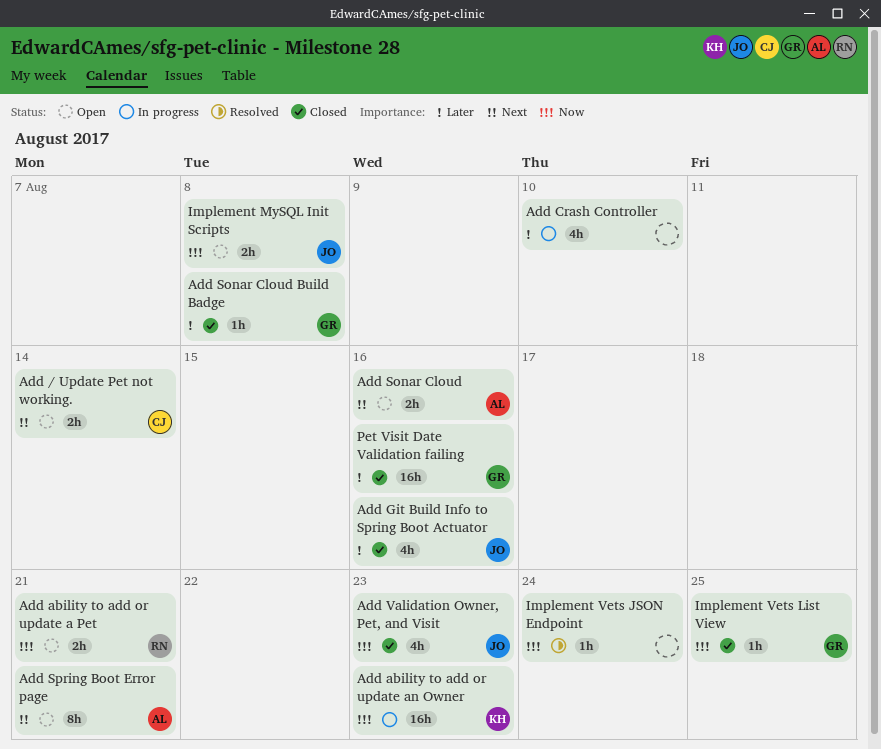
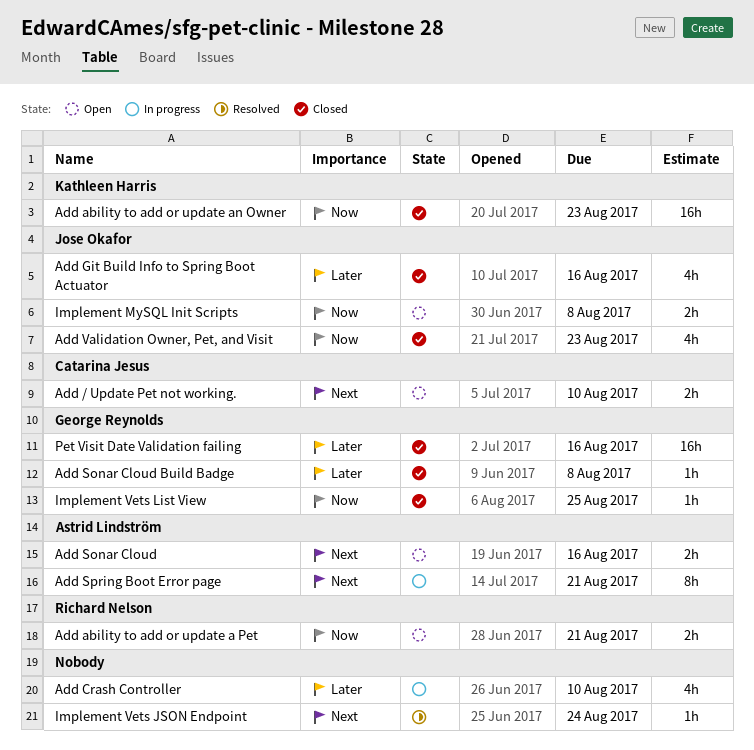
Add / Update Pet not working., due: Aug 14 -> Aug 10
Add ability to add or update an Owner, status: In progress -> Closed
Add Spring Boot Error page, status: Open -> In progress
Implement Vets JSON Endpoint, priority: Now -> Next

